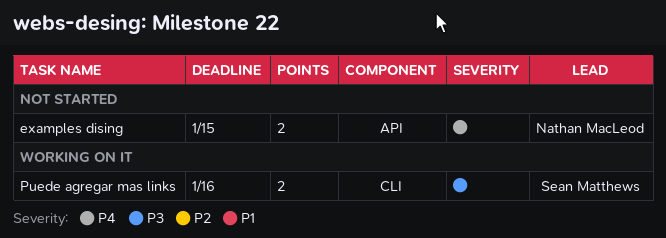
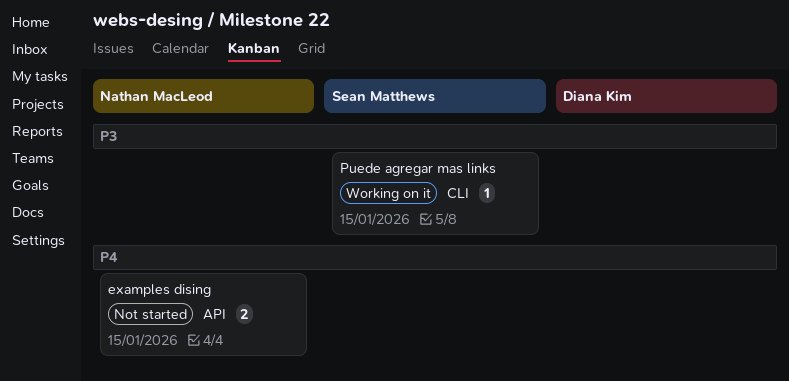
Puede agregar mas links, estimate: 2 -> 1
Puede agregar mas links, due: Jan 16 -> Jan 15

